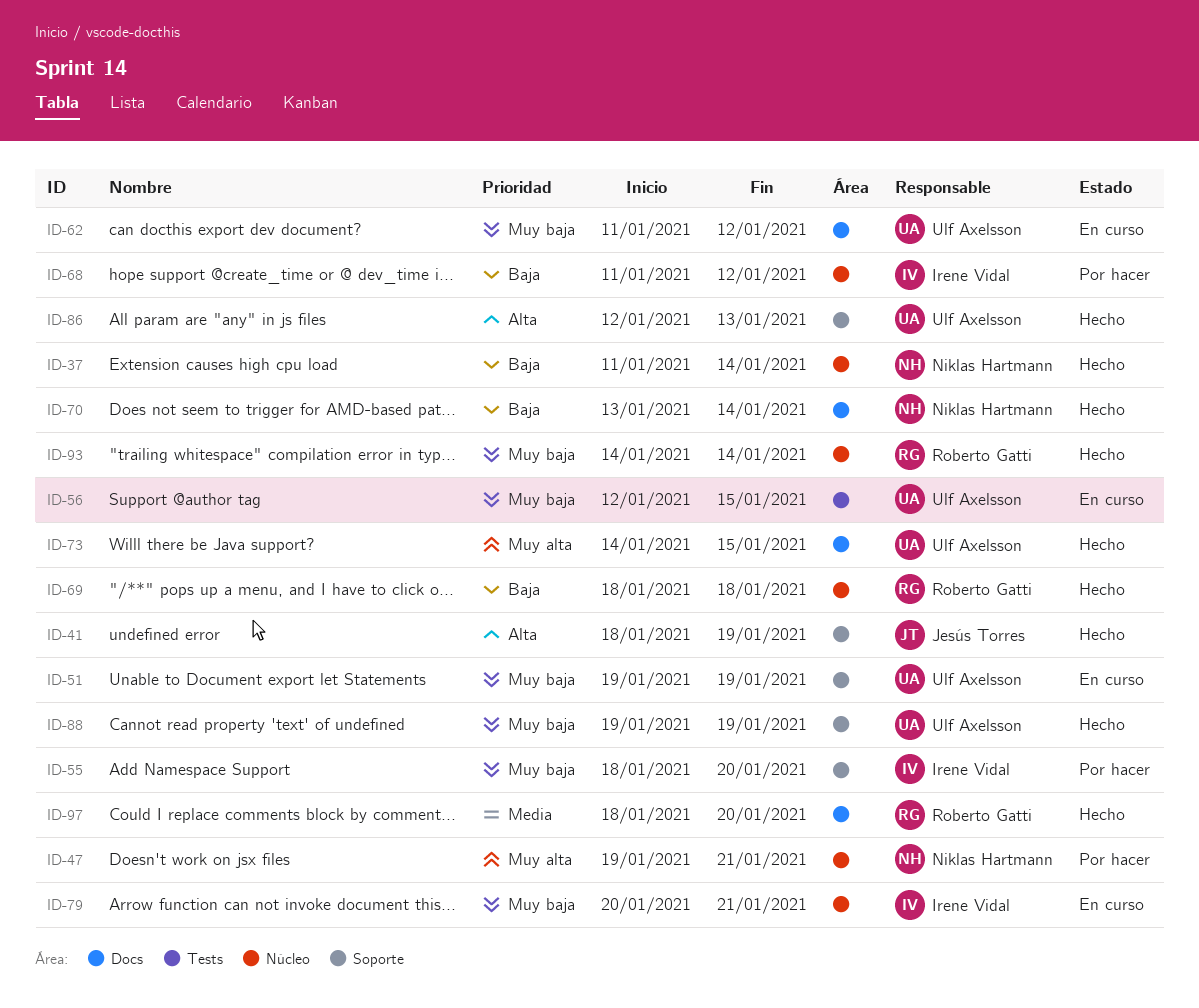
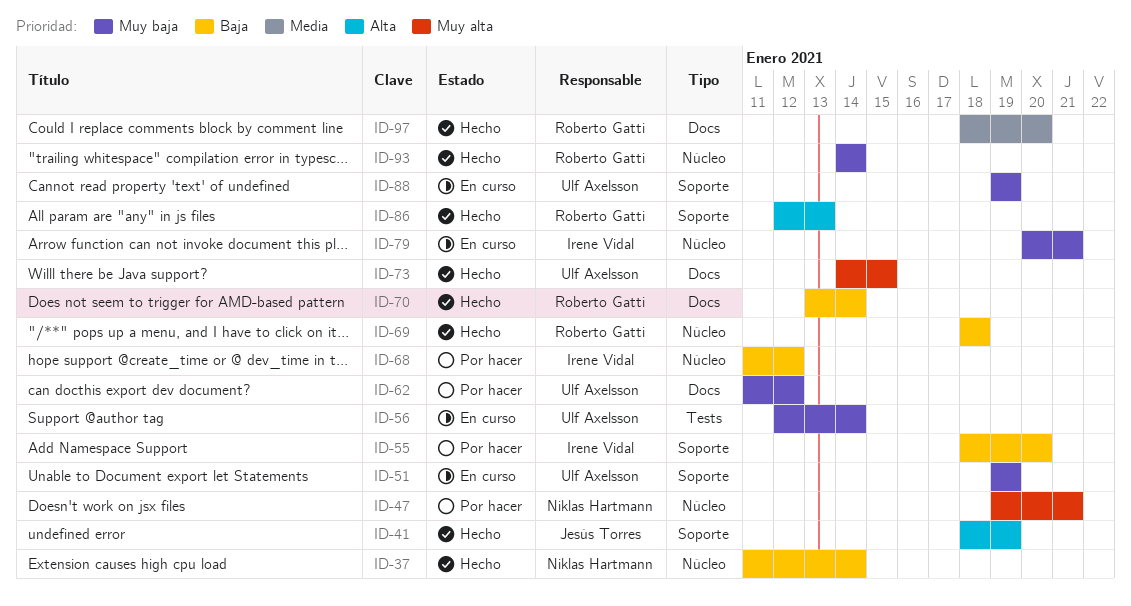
ID-55, priority: Muy baja -> Baja
ID-56, due: Jan 15 -> Jan 14
ID-62, status: En curso -> Por hacer
ID-70, owner: Niklas Hartmann -> Roberto Gatti
ID-86, owner: Ulf Axelsson -> Roberto Gatti
ID-88, status: Hecho -> En curso

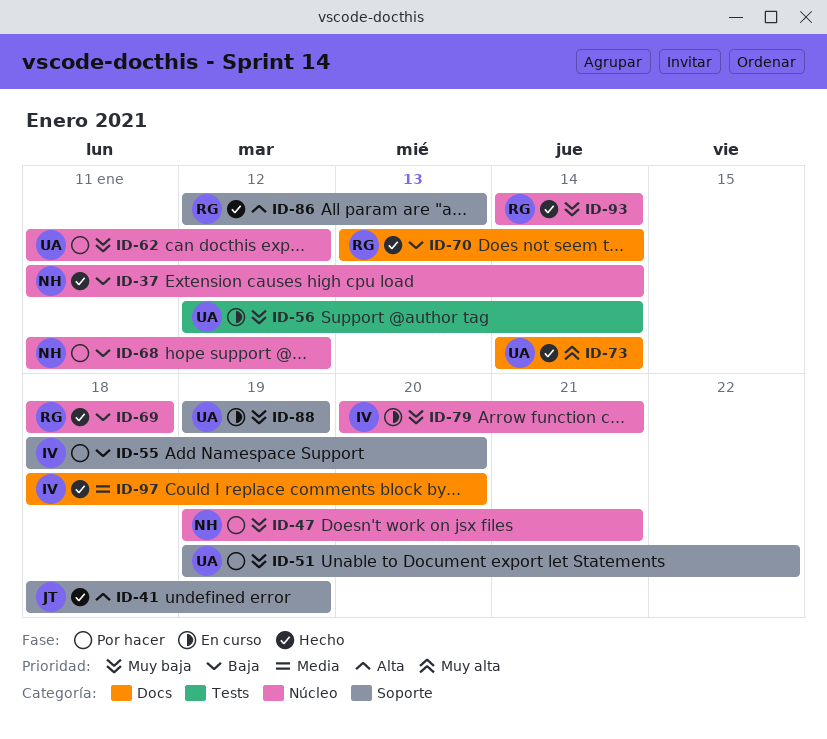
ID-47, priority: Muy alta -> Muy baja
ID-51, status: En curso -> Por hacer
ID-51, due: Jan 19 -> Jan 22
ID-62, label: Docs -> Núcleo
ID-68, owner: Irene Vidal -> Niklas Hartmann
ID-73, due: Jan 15 -> Jan 14
ID-97, owner: Roberto Gatti -> Irene Vidal

